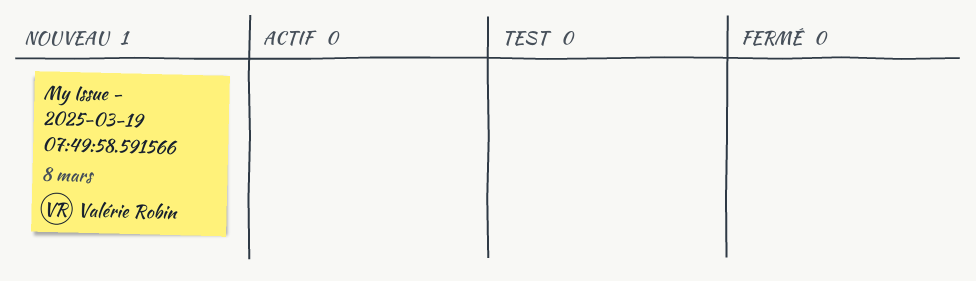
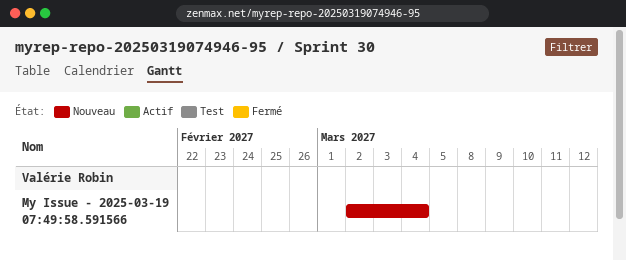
My Issue - 2025-03-19 07:49:58.591566, due: Mar 8 -> Mar 4

